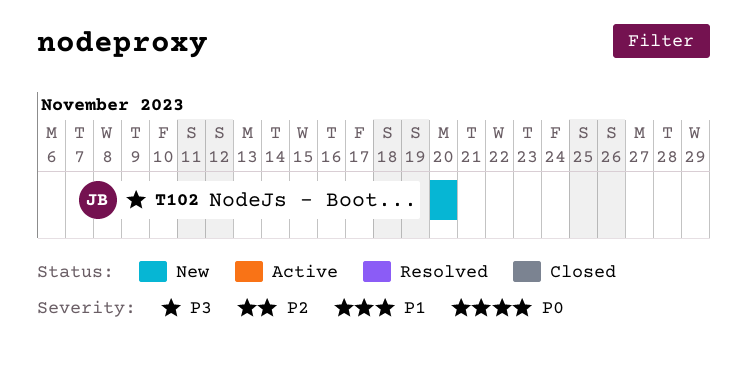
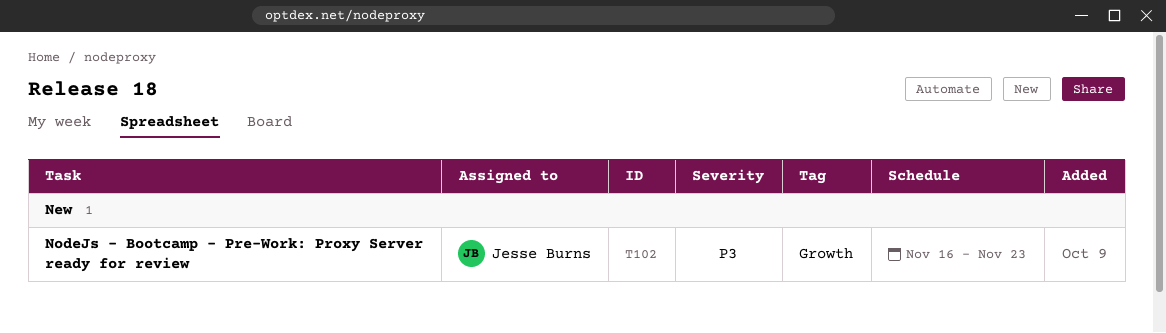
T102, start: Nov 20 -> Nov 16
T102, due: Nov 20 -> Nov 23

